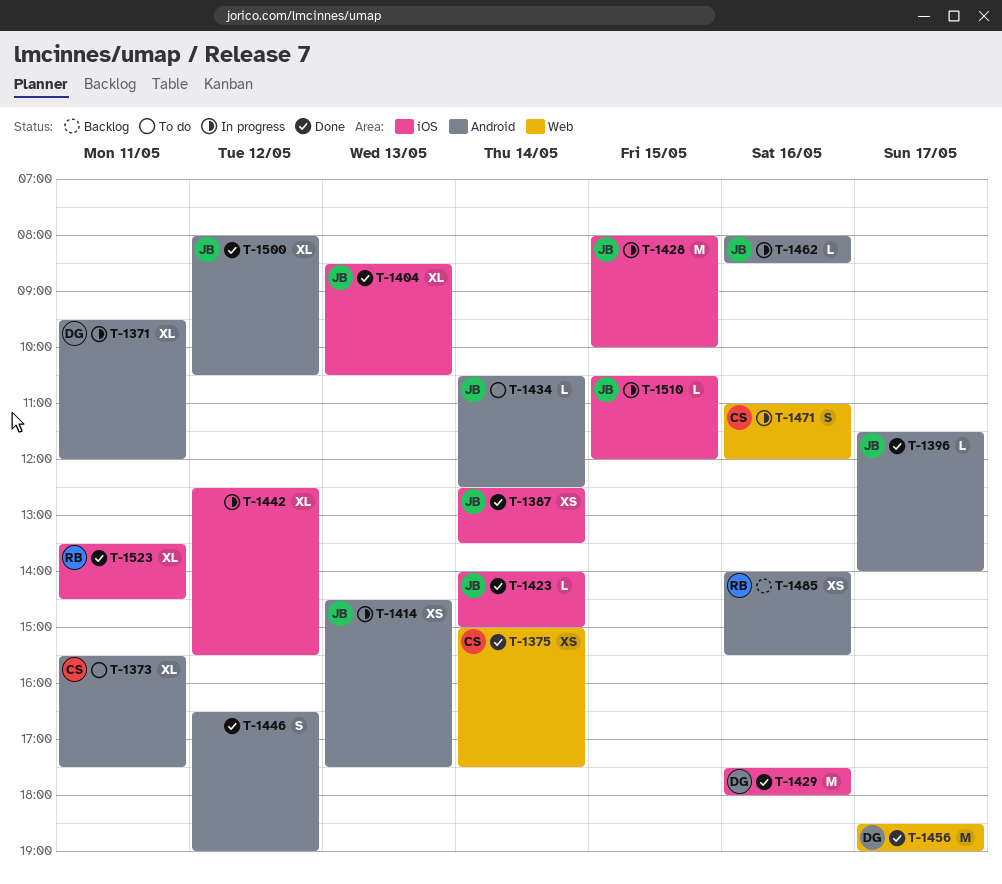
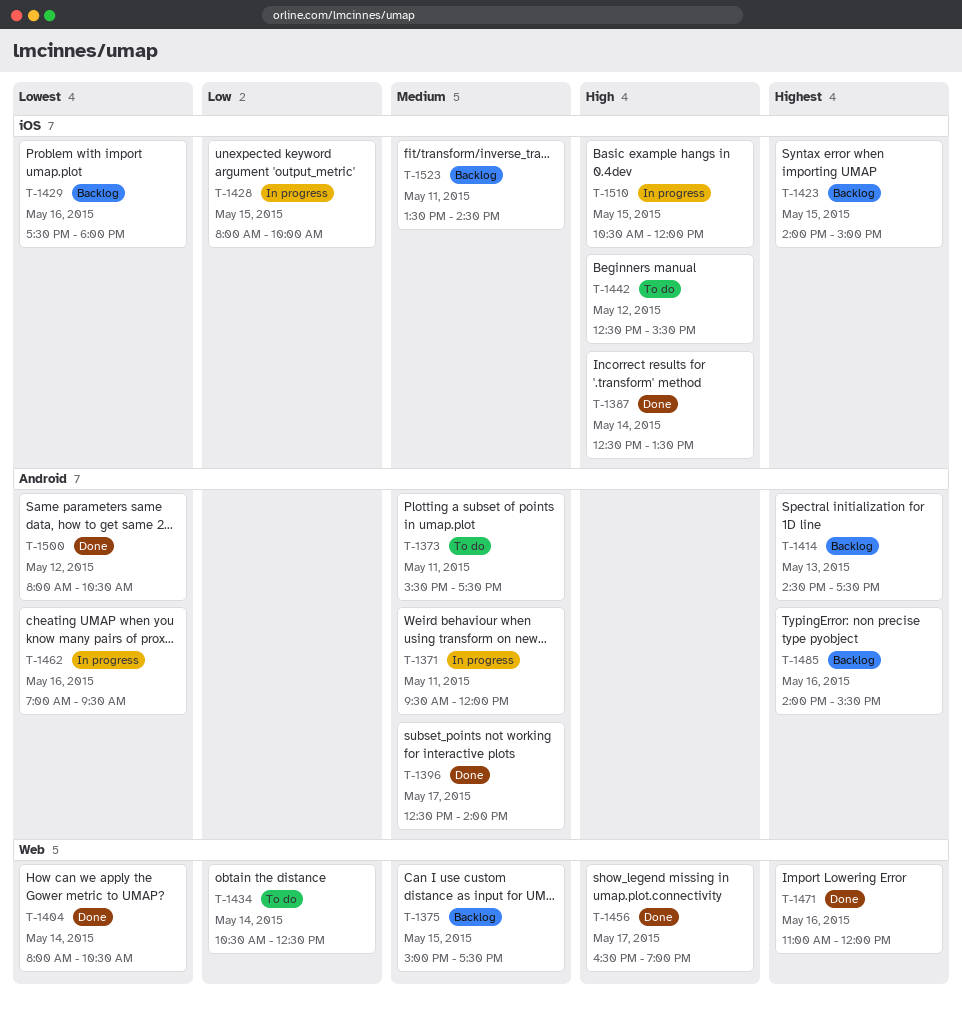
T-1375, status: Done -> Backlog
T-1375, day: May 14 -> May 15
T-1396, begins: 11:30 -> 12:30
T-1404, label: iOS -> Web
T-1404, day: May 13 -> May 14
T-1404, begins: 08:30 -> 08:00
T-1414, status: In progress -> Backlog
T-1423, status: Done -> Backlog
T-1423, day: May 14 -> May 15
T-1429, status: Done -> Backlog
T-1434, label: Android -> Web
T-1442, status: In progress -> To do
T-1446: present -> none
T-1456, begins: 18:30 -> 16:30
T-1462, begins: 08:00 -> 07:00
T-1462, ends: 08:30 -> 09:30
T-1471, status: In progress -> Done
T-1523, status: Done -> Backlog

